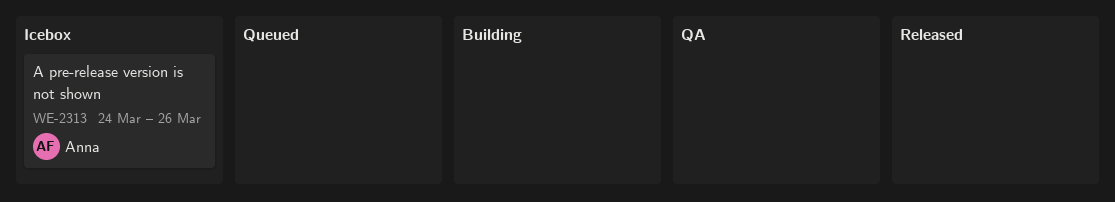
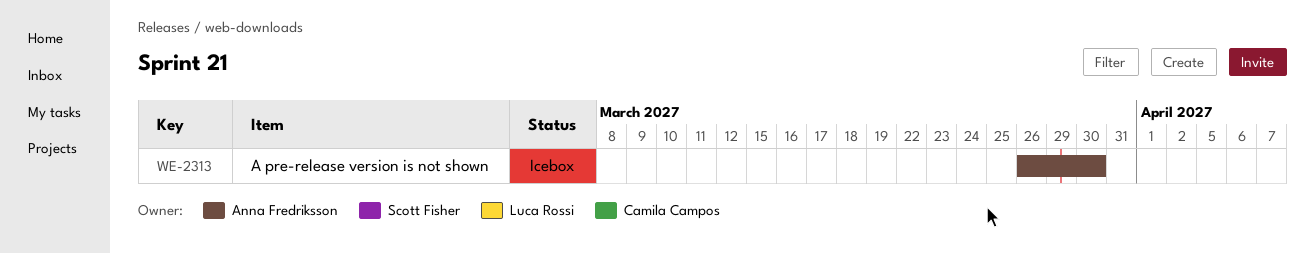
WE-2313, start: Mar 24 -> Mar 26
WE-2313, due: Mar 26 -> Mar 30

